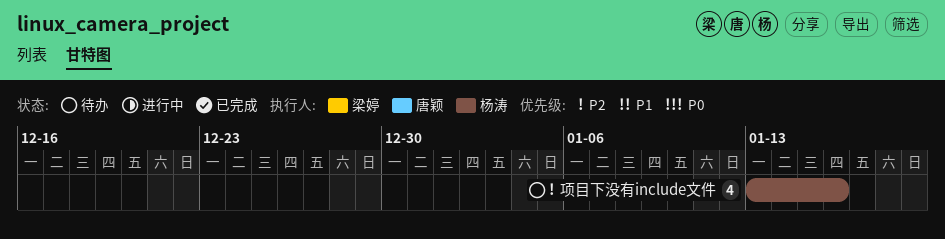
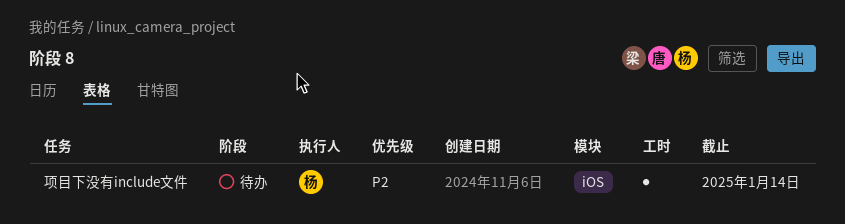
项目下没有include文件, estimate: 4 -> 1
项目下没有include文件, due: Jan 16 -> Jan 14

